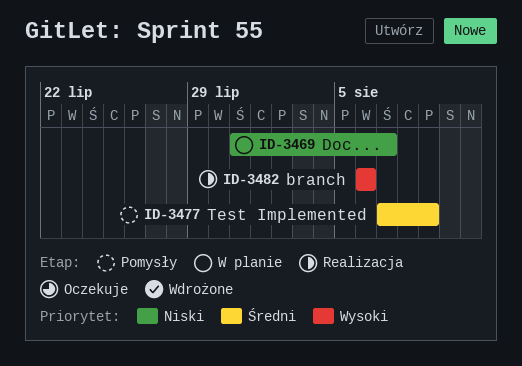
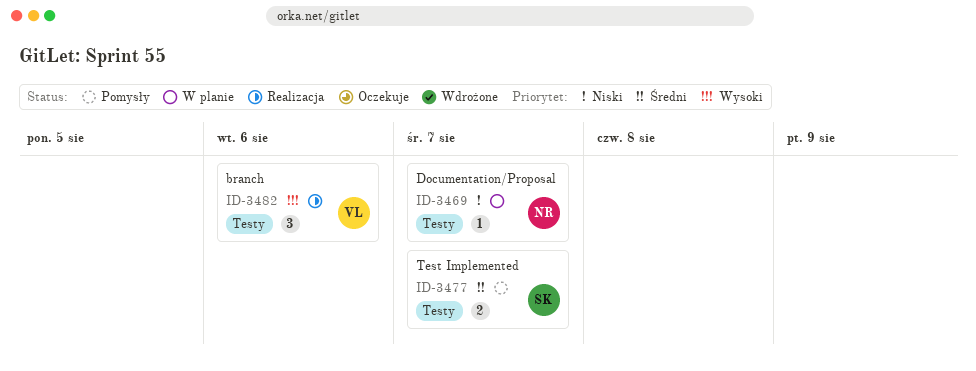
ID-3477, due: Aug 9 -> Aug 7

